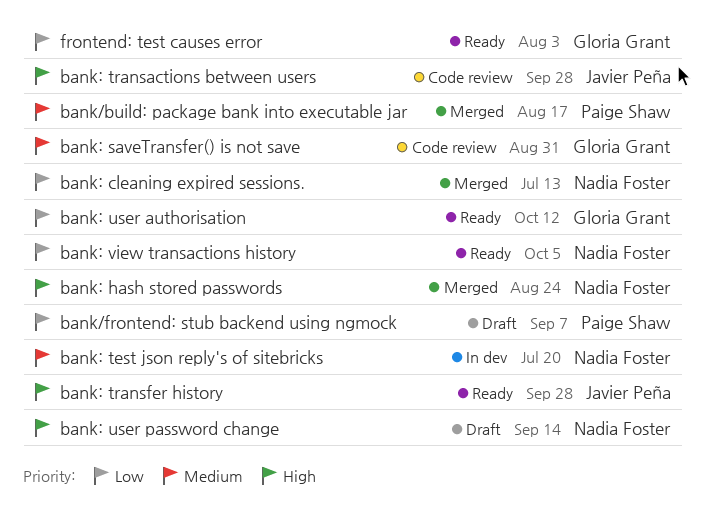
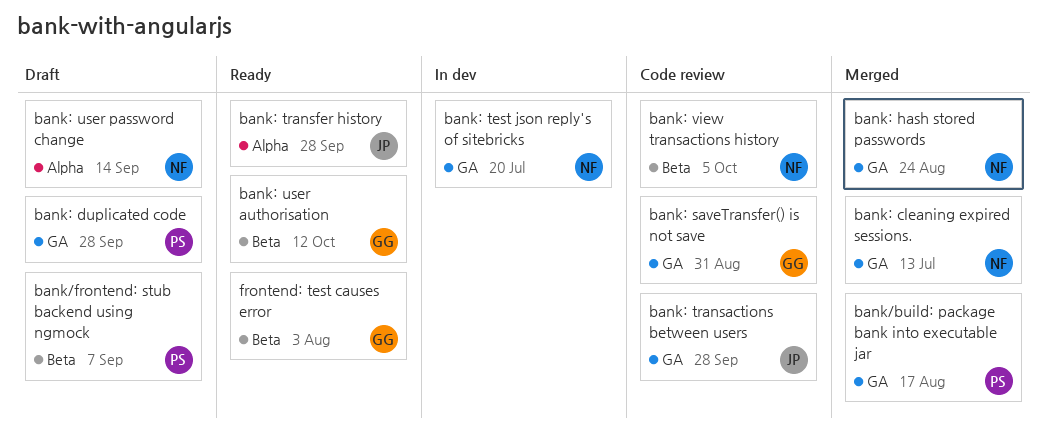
bank: duplicated code: none -> present
bank: view transactions history, status: Ready -> Code review

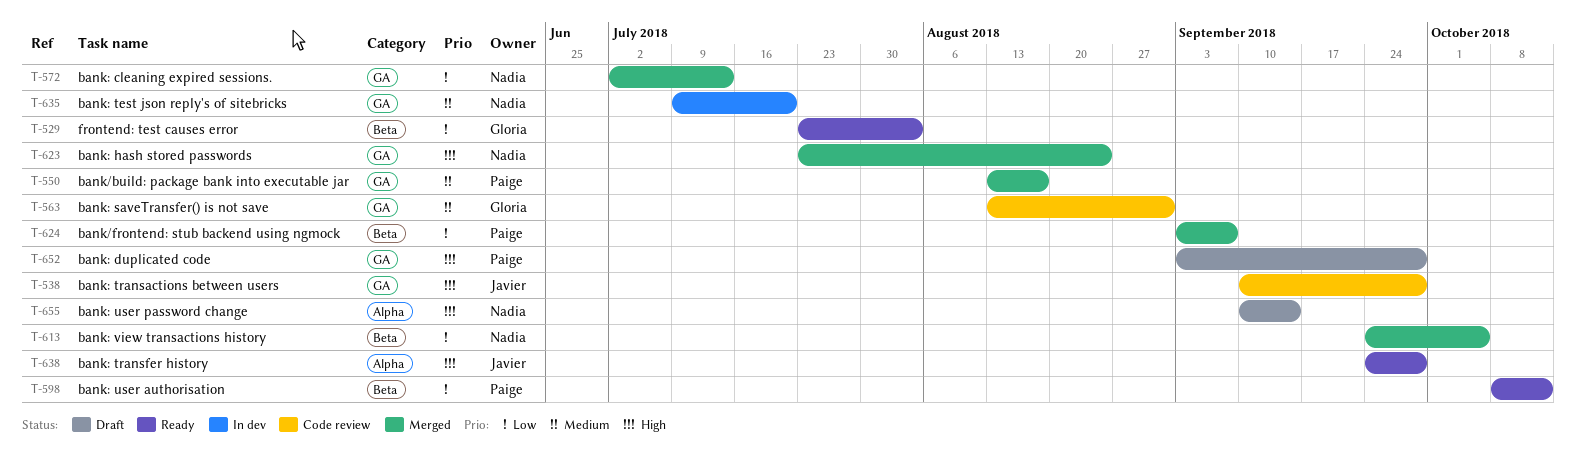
bank/frontend: stub backend using ngmock, status: Draft -> Merged
bank: user authorisation, owner: Gloria -> Paige
bank: view transactions history, status: Code review -> Merged

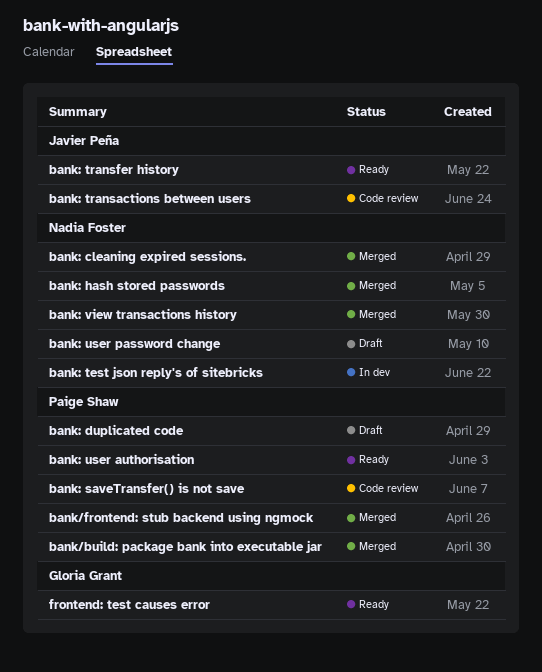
bank: saveTransfer() is not save, owner: Gloria Grant -> Paige Shaw

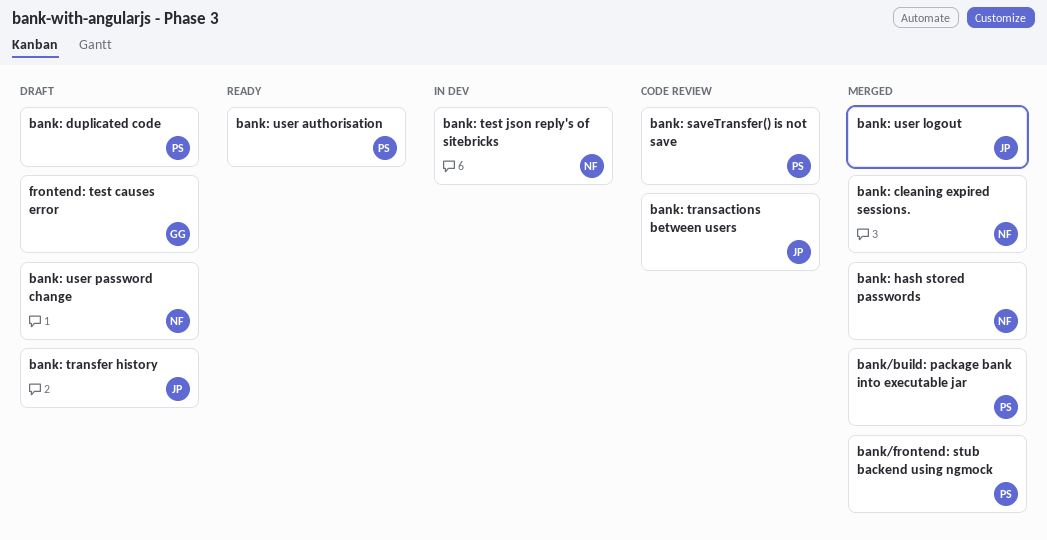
bank: transfer history, status: Ready -> Draft
bank: user logout: none -> present
bank: view transactions history: present -> none
frontend: test causes error, status: Ready -> Draft

